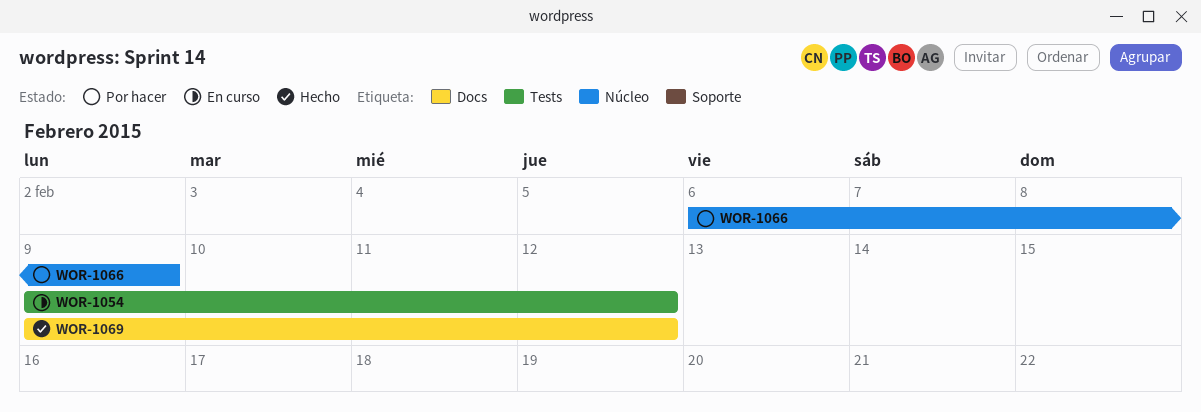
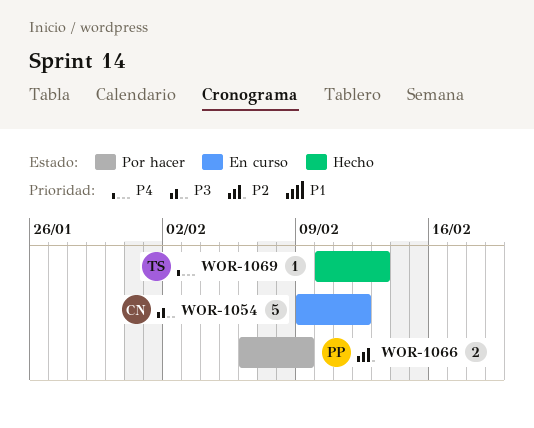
WOR-1069, start: Feb 9 -> Feb 10
WOR-1069, due: Feb 12 -> Feb 13

